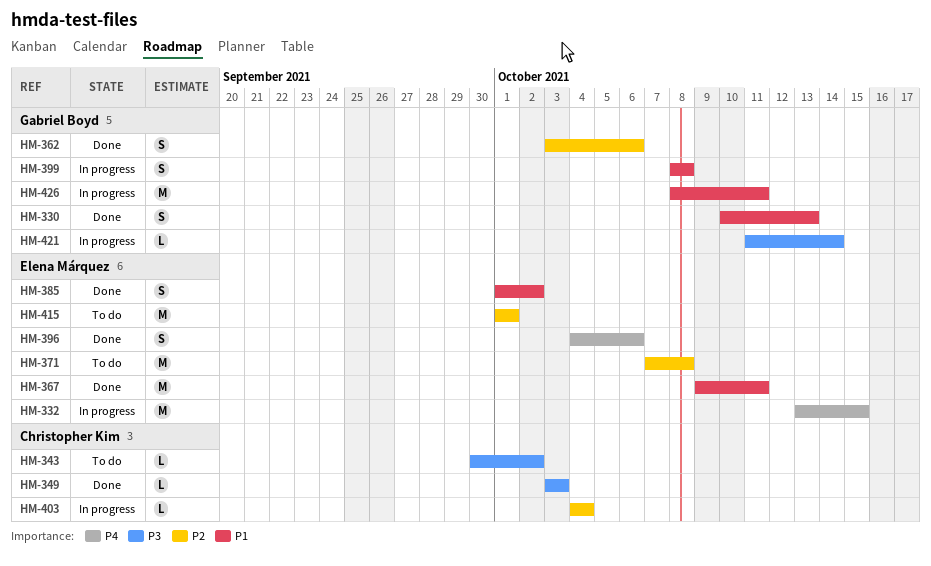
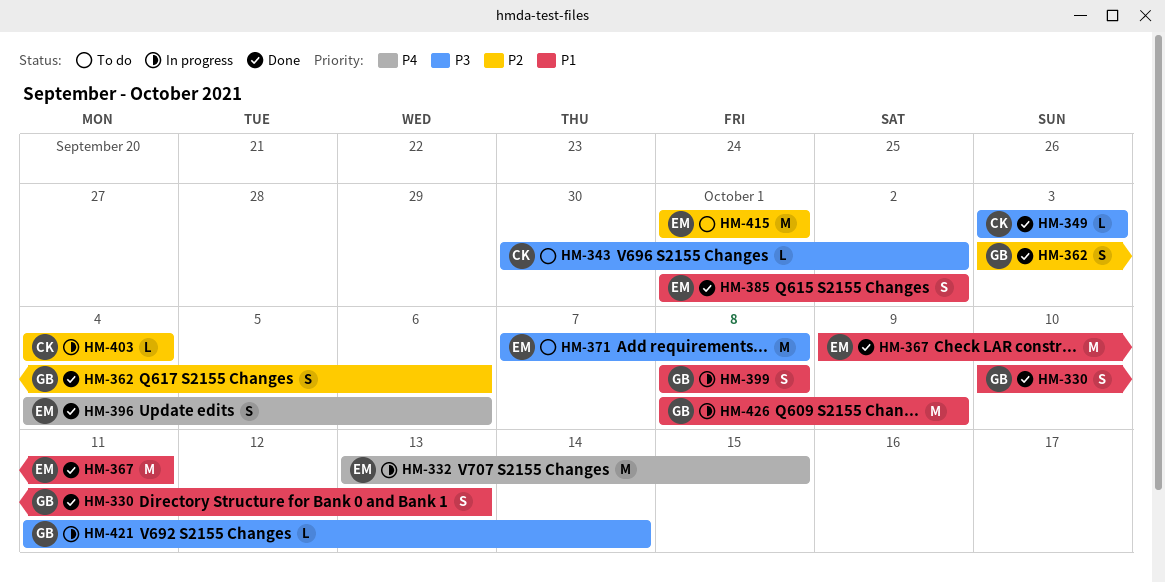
HM-371, priority: P2 -> P3
HM-426, due: Oct 11 -> Oct 9

